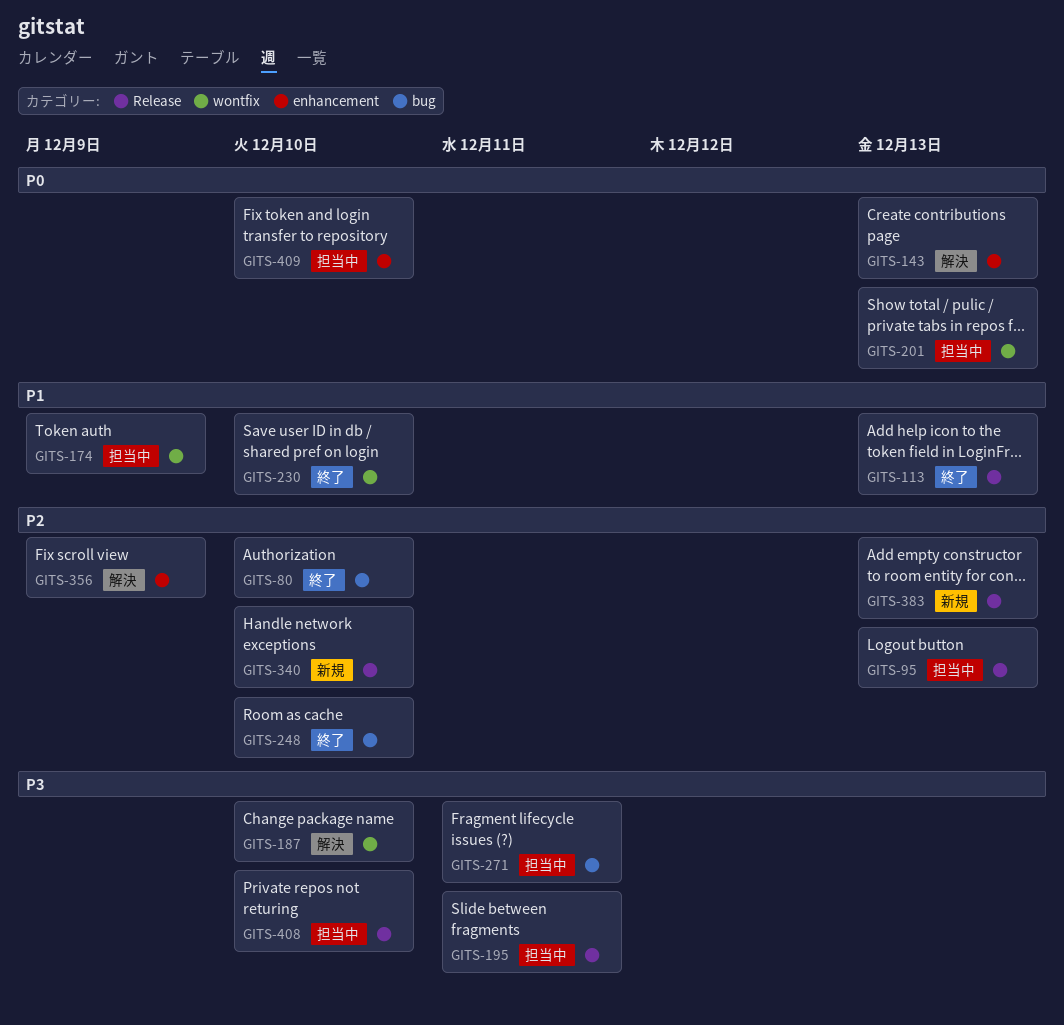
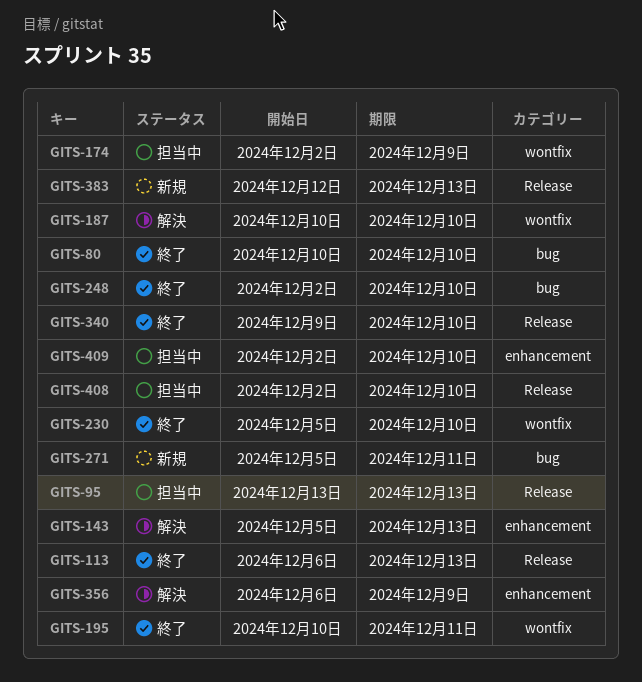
GITS-195, status: 担当中 -> 終了
GITS-195, label: Release -> wontfix
GITS-201: present -> none
GITS-271, status: 担当中 -> 新規
GITS-340, status: 新規 -> 終了

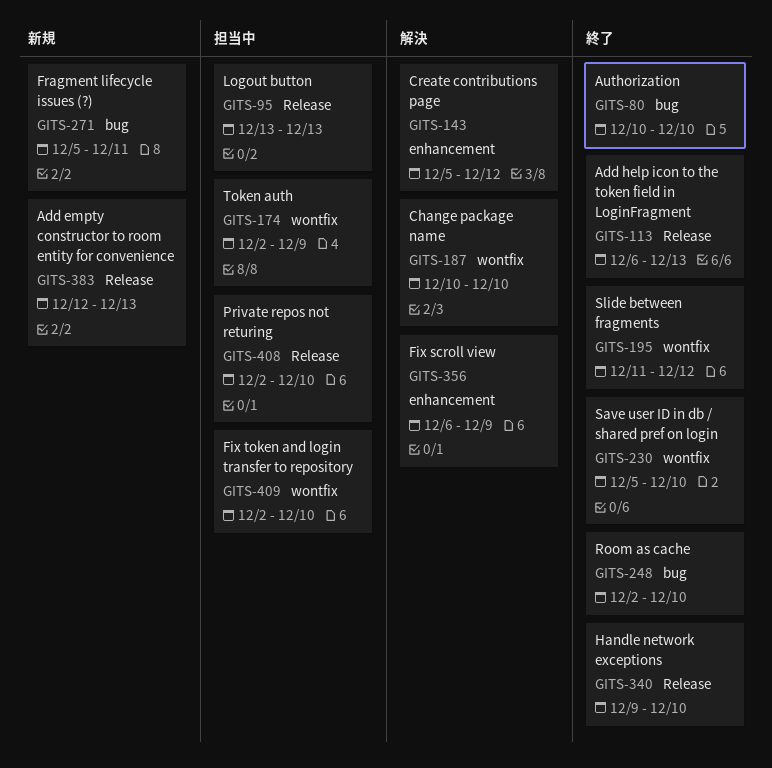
GITS-143, due: Dec 13 -> Dec 12
GITS-195, start: Dec 10 -> Dec 11
GITS-195, due: Dec 11 -> Dec 12
GITS-409, label: enhancement -> wontfix

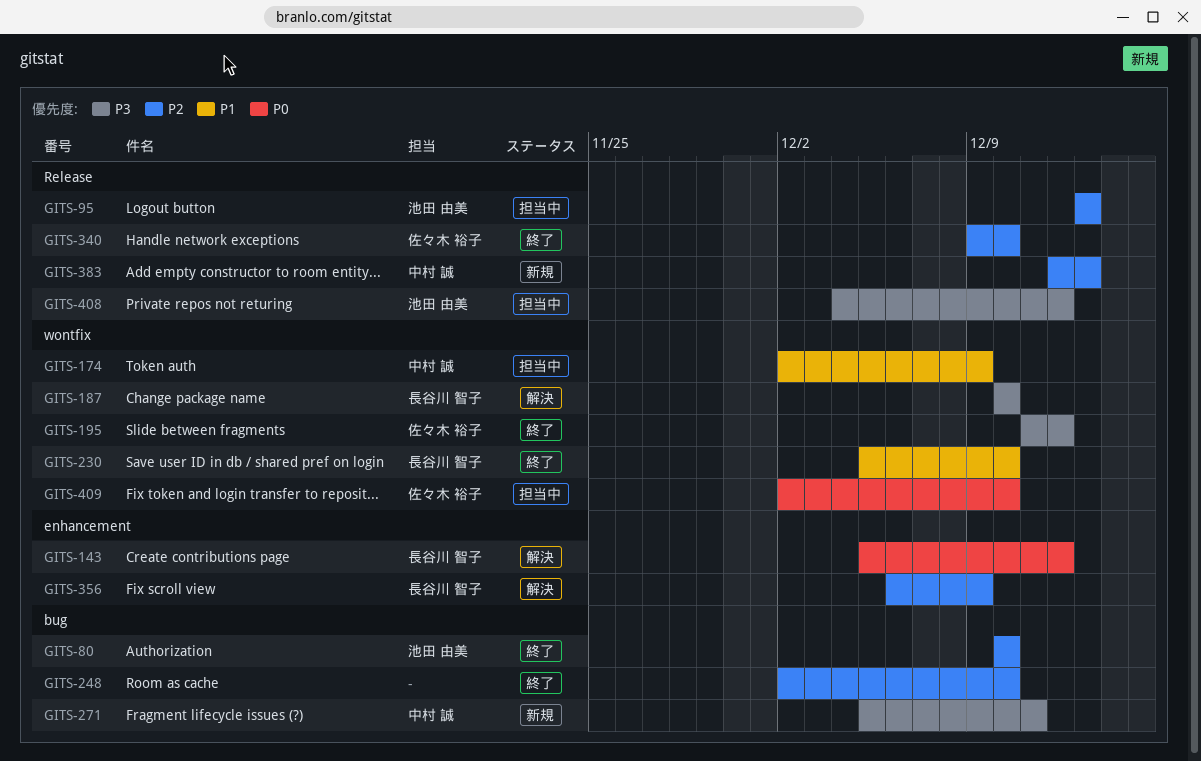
GITS-113: present -> none
GITS-408, start: Dec 2 -> Dec 4
GITS-408, due: Dec 10 -> Dec 12

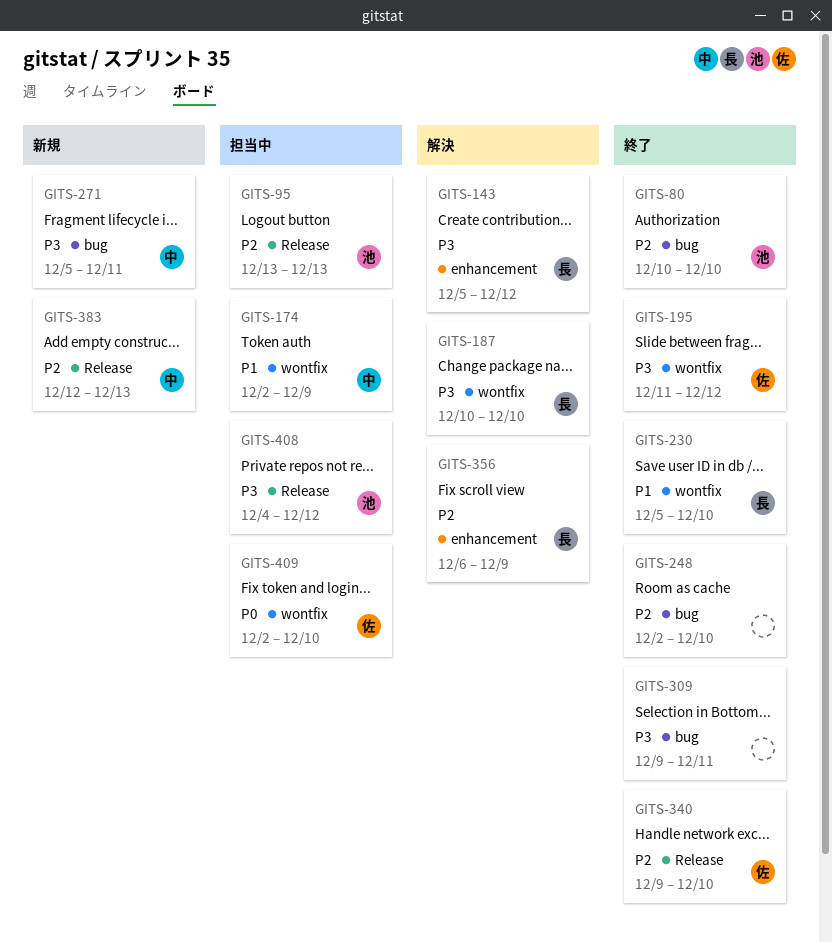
GITS-143, priority: P0 -> P3
GITS-309: none -> present

